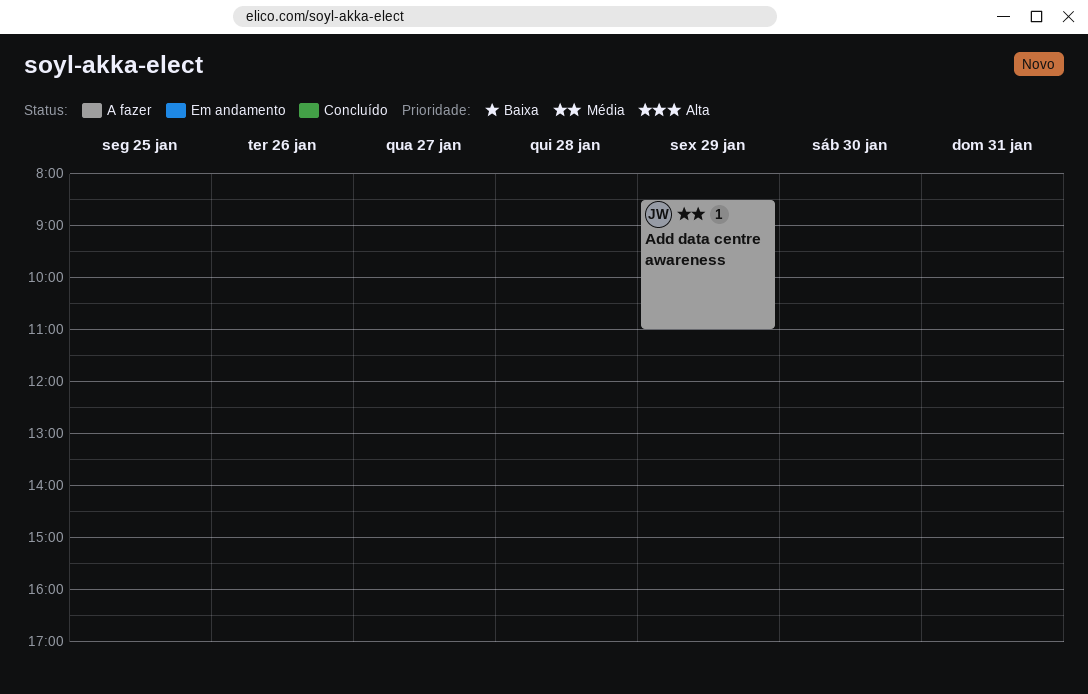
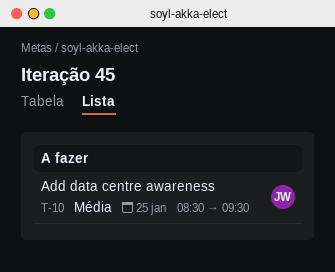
Add data centre awareness, day: Jan 29 -> Jan 25
Add data centre awareness, ends: 11:00 -> 09:30

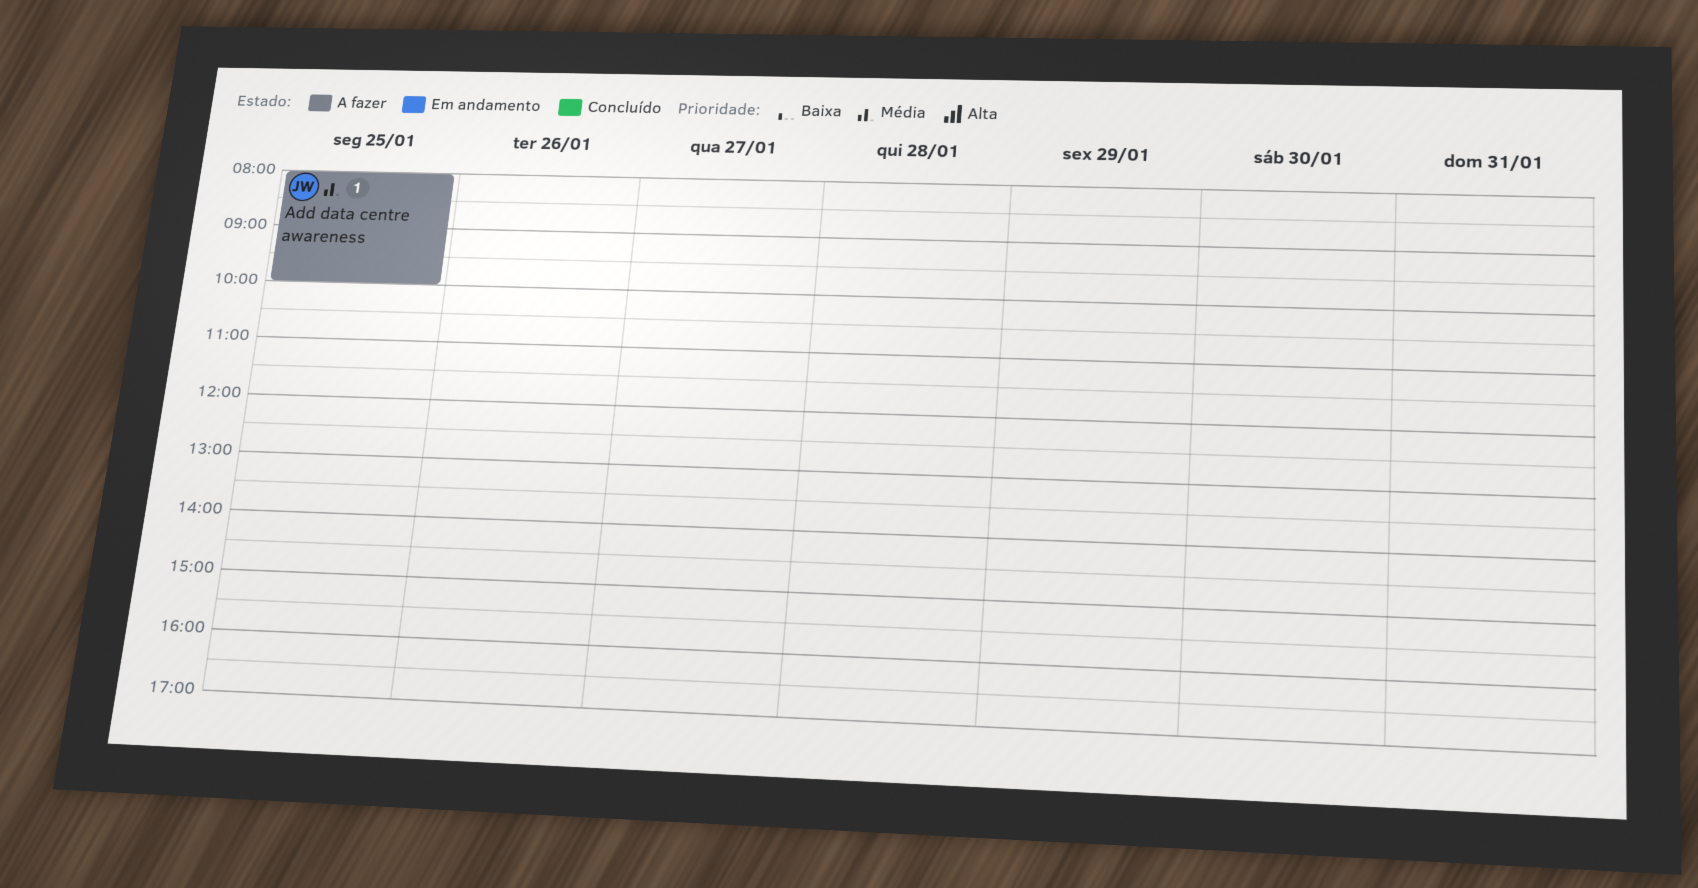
Add data centre awareness, begins: 08:30 -> 08:00
Add data centre awareness, ends: 09:30 -> 10:00

